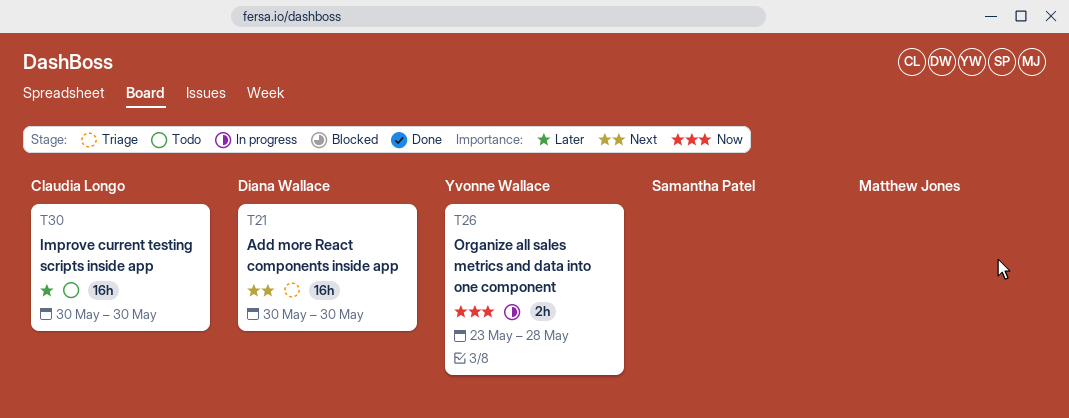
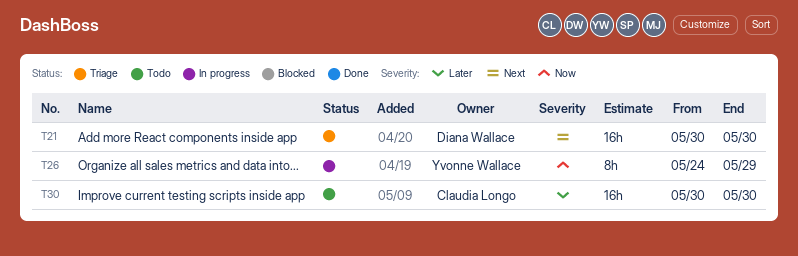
T26, estimate: 2h -> 8h
T26, start: May 23 -> May 24
T26, due: May 28 -> May 29

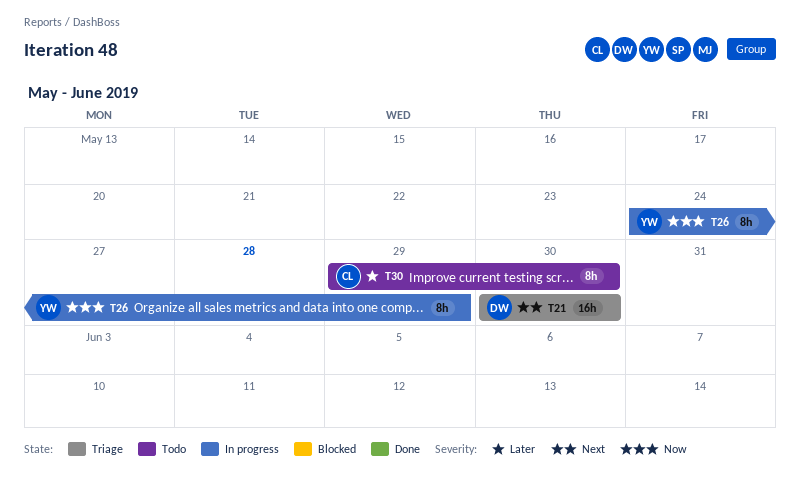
T30, estimate: 16h -> 8h
T30, start: May 30 -> May 29

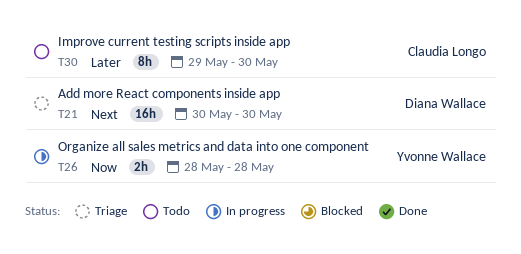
T26, estimate: 8h -> 2h
T26, start: May 24 -> May 28
T26, due: May 29 -> May 28

